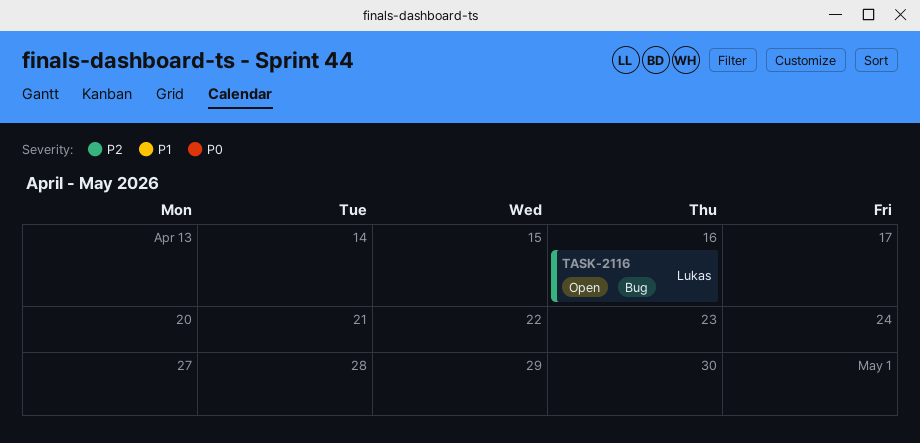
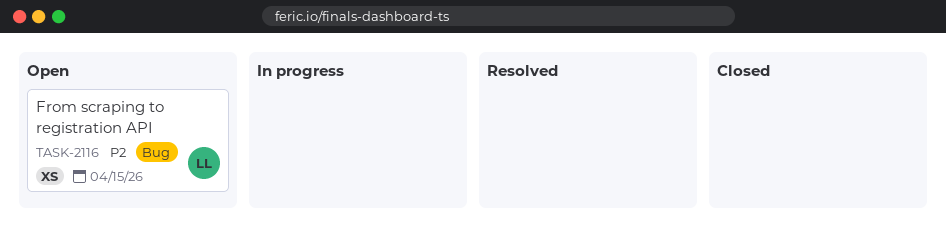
TASK-2116, due: Apr 16 -> Apr 15

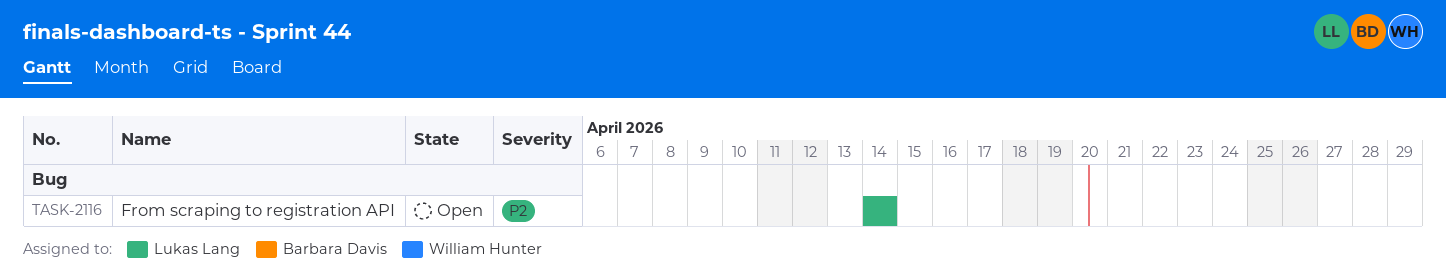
TASK-2116, due: Apr 15 -> Apr 14

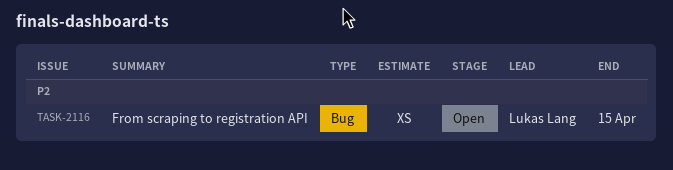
TASK-2116, due: Apr 14 -> Apr 15

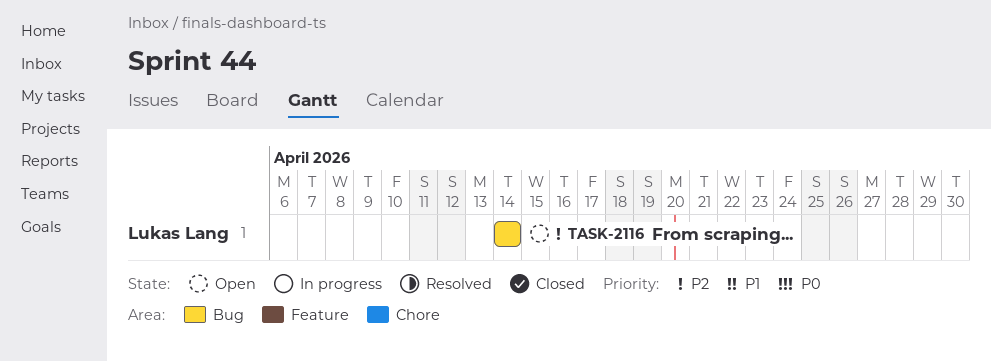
TASK-2116, due: Apr 15 -> Apr 14

